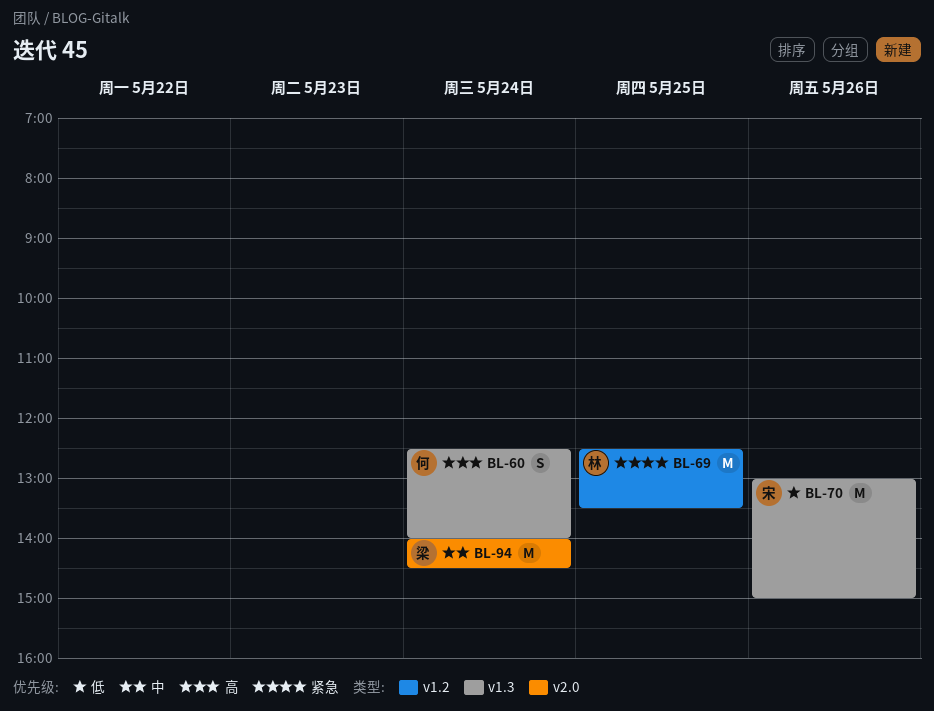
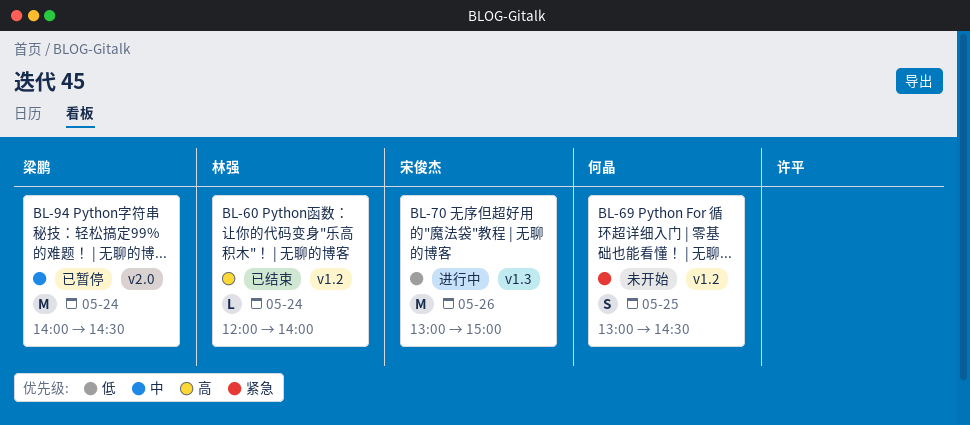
BL-60, owner: 何晶 -> 林强
BL-60, label: v1.3 -> v1.2
BL-60, estimate: S -> L
BL-60, begins: 12:30 -> 12:00
BL-69, owner: 林强 -> 何晶
BL-69, estimate: M -> S
BL-69, begins: 12:30 -> 13:00
BL-69, ends: 13:30 -> 14:30

